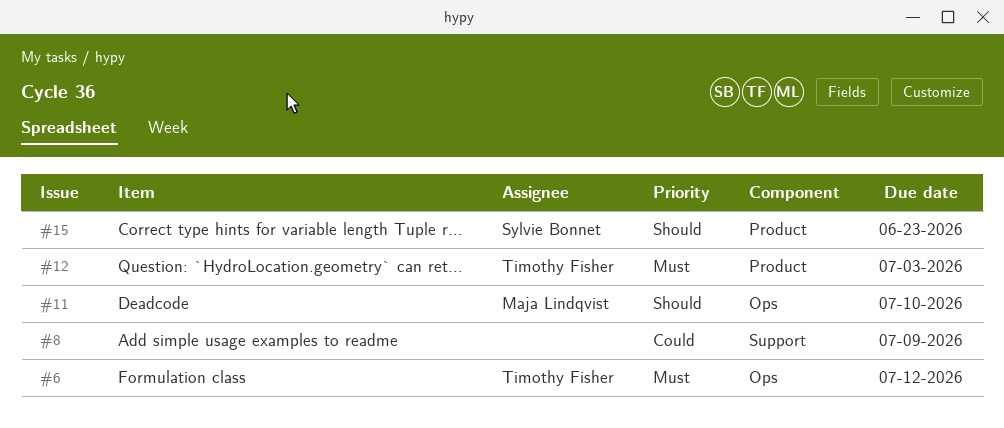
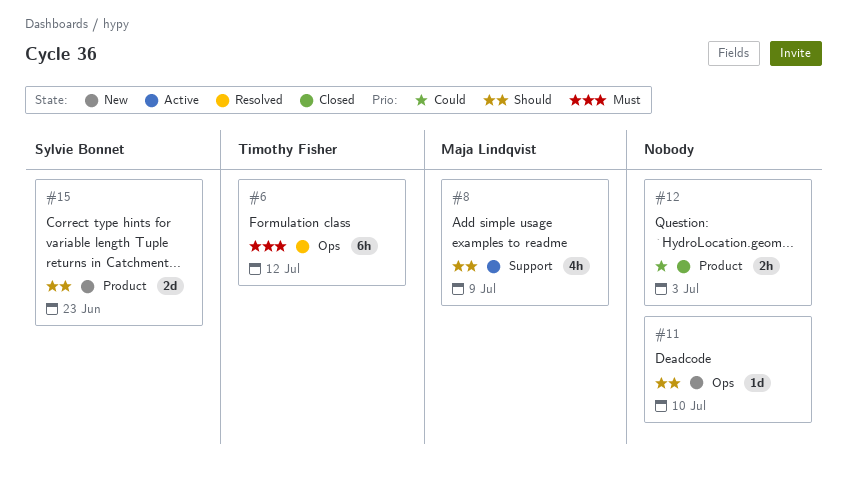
#8, owner: none -> Maja Lindqvist
#8, priority: Could -> Should
#11, owner: Maja Lindqvist -> none
#12, owner: Timothy Fisher -> none
#12, priority: Must -> Could

